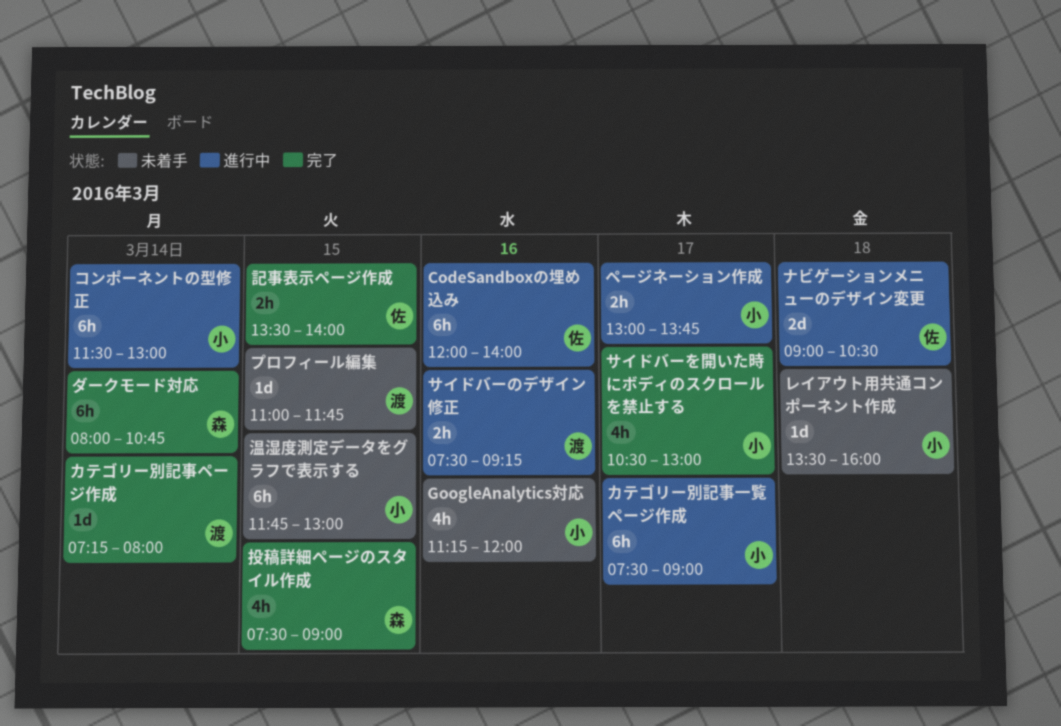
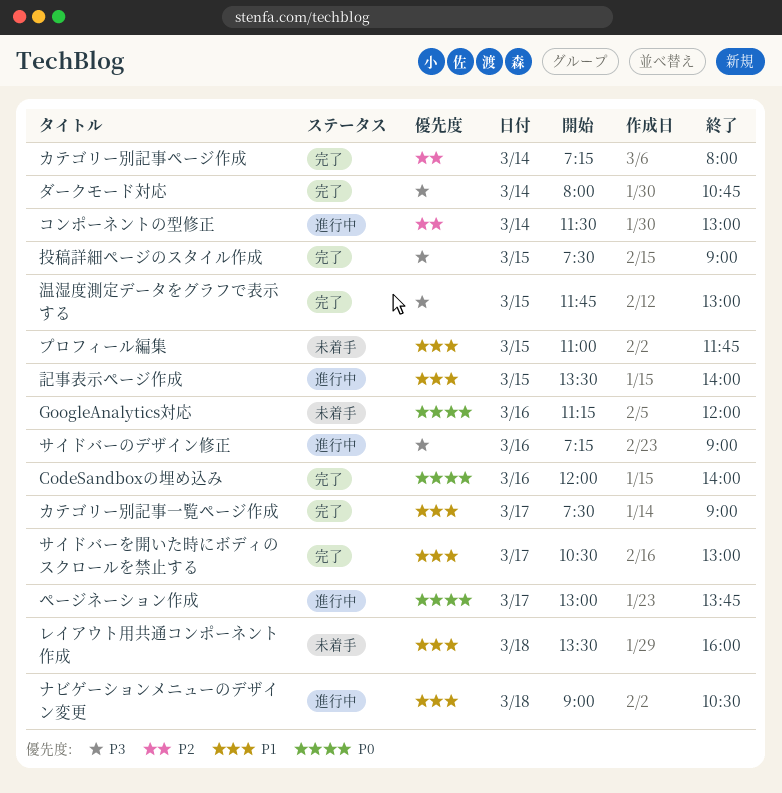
CodeSandboxの埋め込み, status: 進行中 -> 完了
カテゴリー別記事一覧ページ作成, status: 進行中 -> 完了
サイドバーのデザイン修正, begins: 07:30 -> 07:15
サイドバーのデザイン修正, ends: 09:15 -> 09:00
温湿度測定データをグラフで表示する, status: 未着手 -> 完了
記事表示ページ作成, status: 完了 -> 進行中

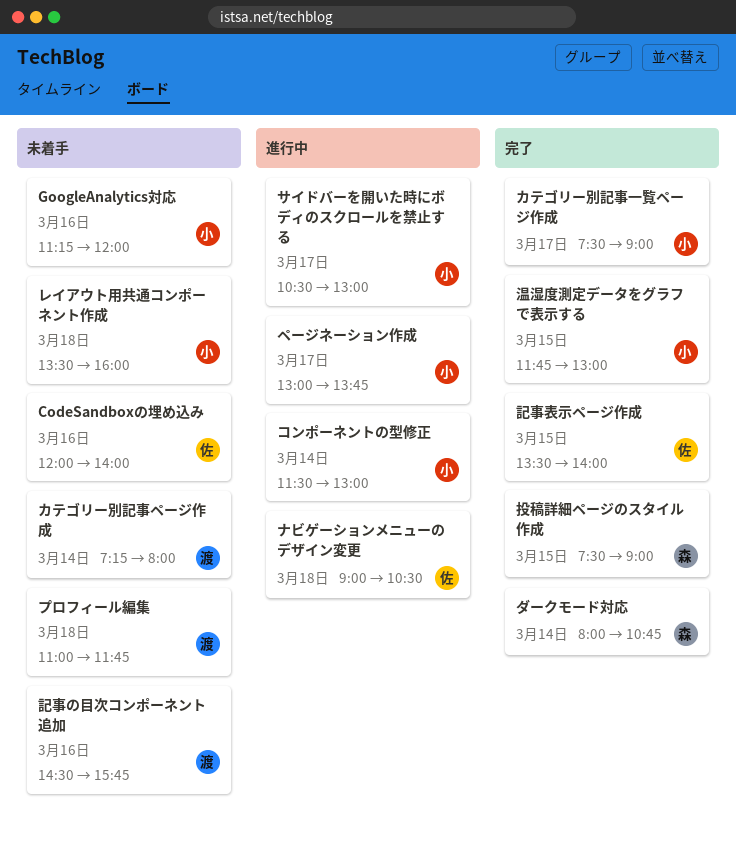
CodeSandboxの埋め込み, status: 完了 -> 未着手
カテゴリー別記事ページ作成, status: 完了 -> 未着手
サイドバーのデザイン修正: present -> none
サイドバーを開いた時にボディのスクロールを禁止する, status: 完了 -> 進行中
プロフィール編集, day: Mar 15 -> Mar 18
記事の目次コンポーネント追加: none -> present
記事表示ページ作成, status: 進行中 -> 完了

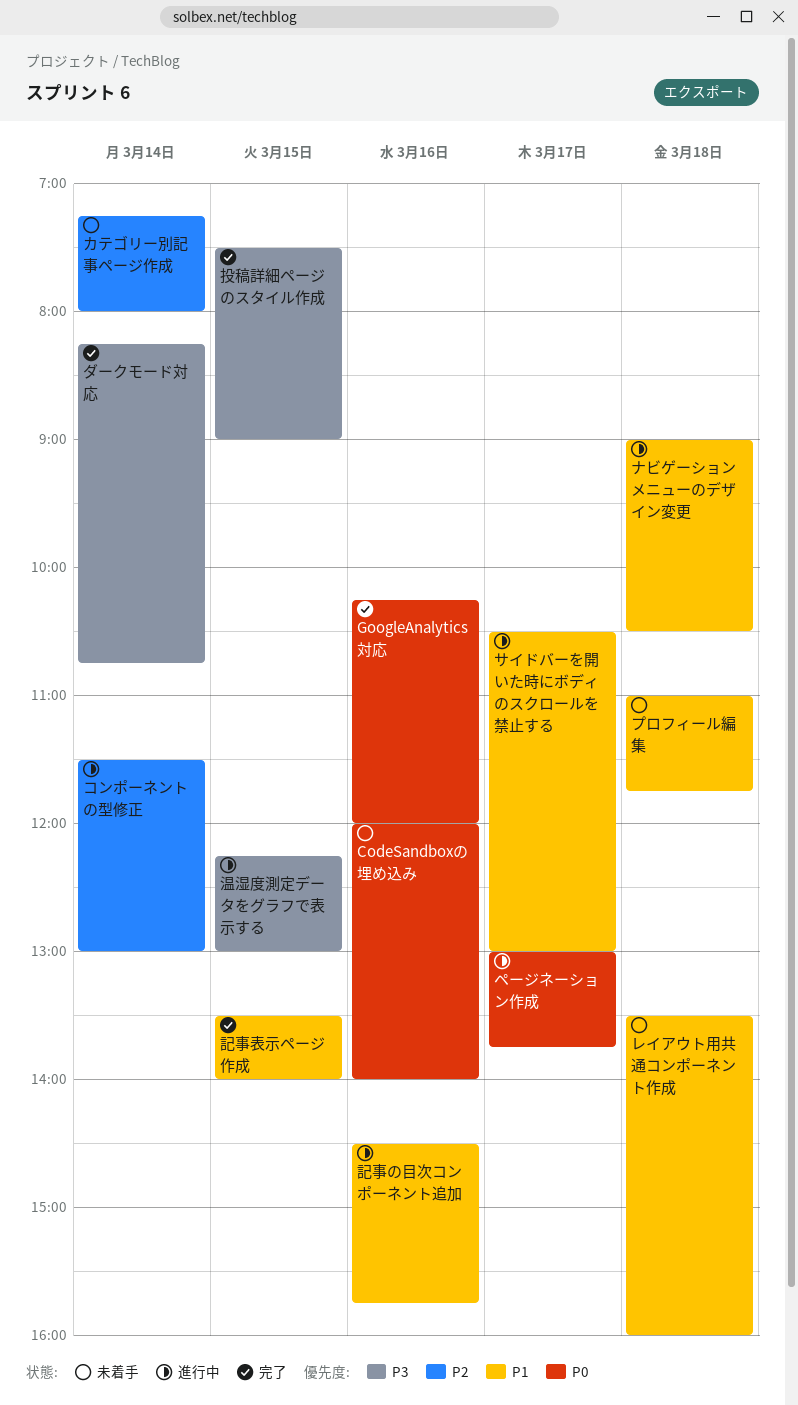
GoogleAnalytics対応, status: 未着手 -> 完了
GoogleAnalytics対応, begins: 11:15 -> 10:15
カテゴリー別記事一覧ページ作成: present -> none
ダークモード対応, begins: 08:00 -> 08:15
温湿度測定データをグラフで表示する, status: 完了 -> 進行中
温湿度測定データをグラフで表示する, begins: 11:45 -> 12:15
記事の目次コンポーネント追加, status: 未着手 -> 進行中

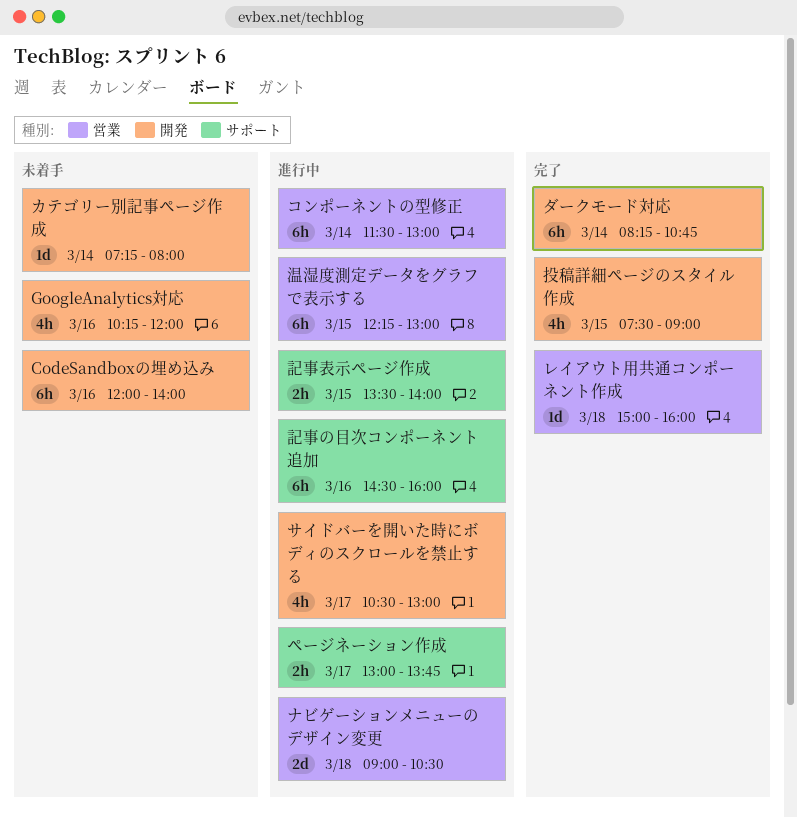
GoogleAnalytics対応, status: 完了 -> 未着手
プロフィール編集: present -> none
レイアウト用共通コンポーネント作成, status: 未着手 -> 完了
レイアウト用共通コンポーネント作成, begins: 13:30 -> 15:00
記事の目次コンポーネント追加, ends: 15:45 -> 16:00
記事表示ページ作成, status: 完了 -> 進行中

